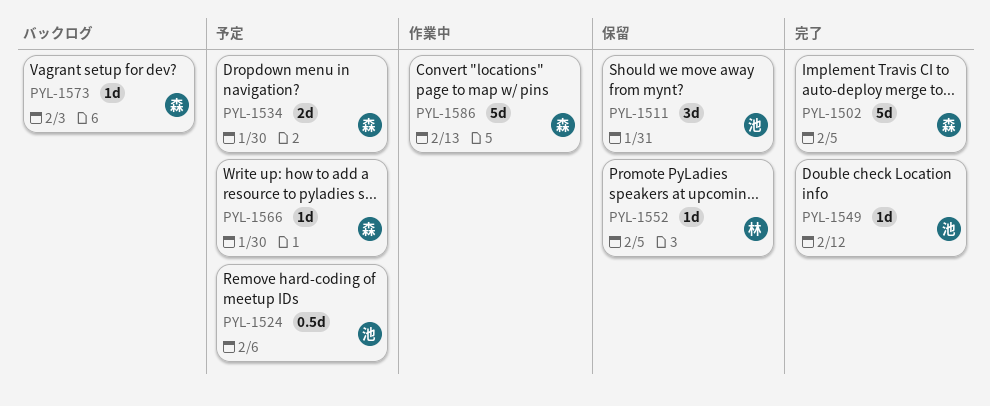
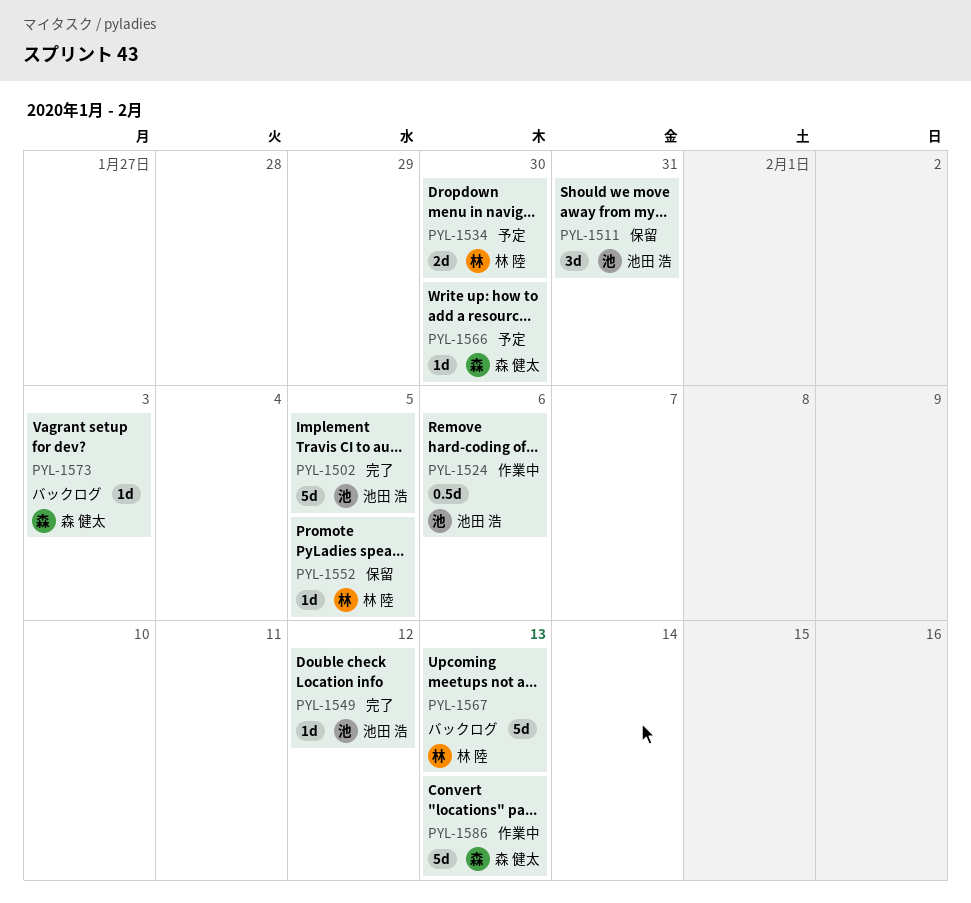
PYL-1502, owner: 森 健太 -> 池田 浩
PYL-1524, status: 予定 -> 作業中
PYL-1534, owner: 森 健太 -> 林 陸
PYL-1567: none -> present

